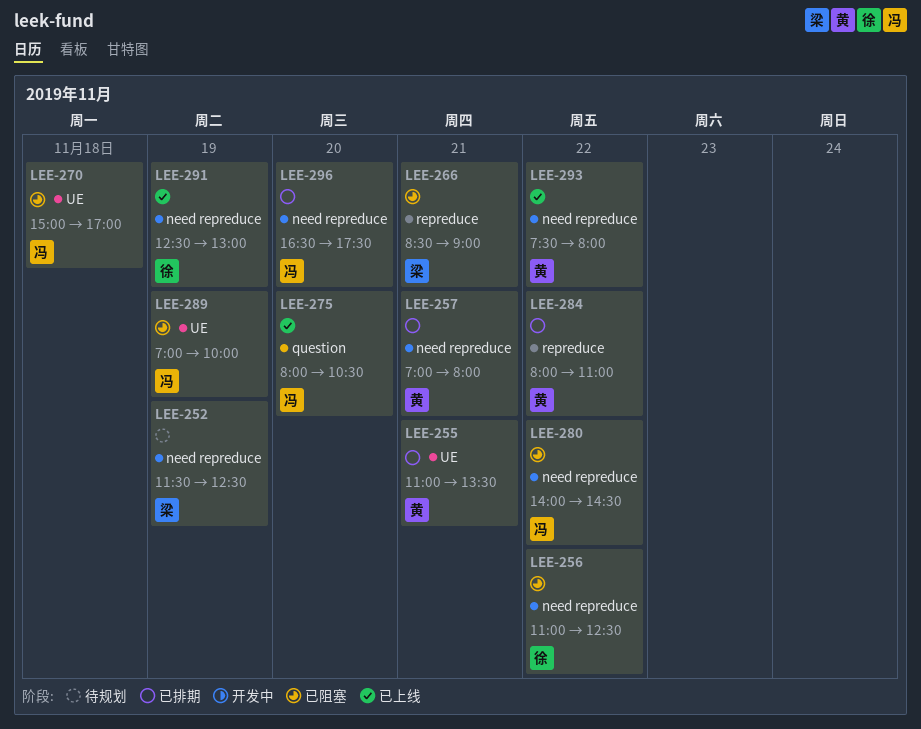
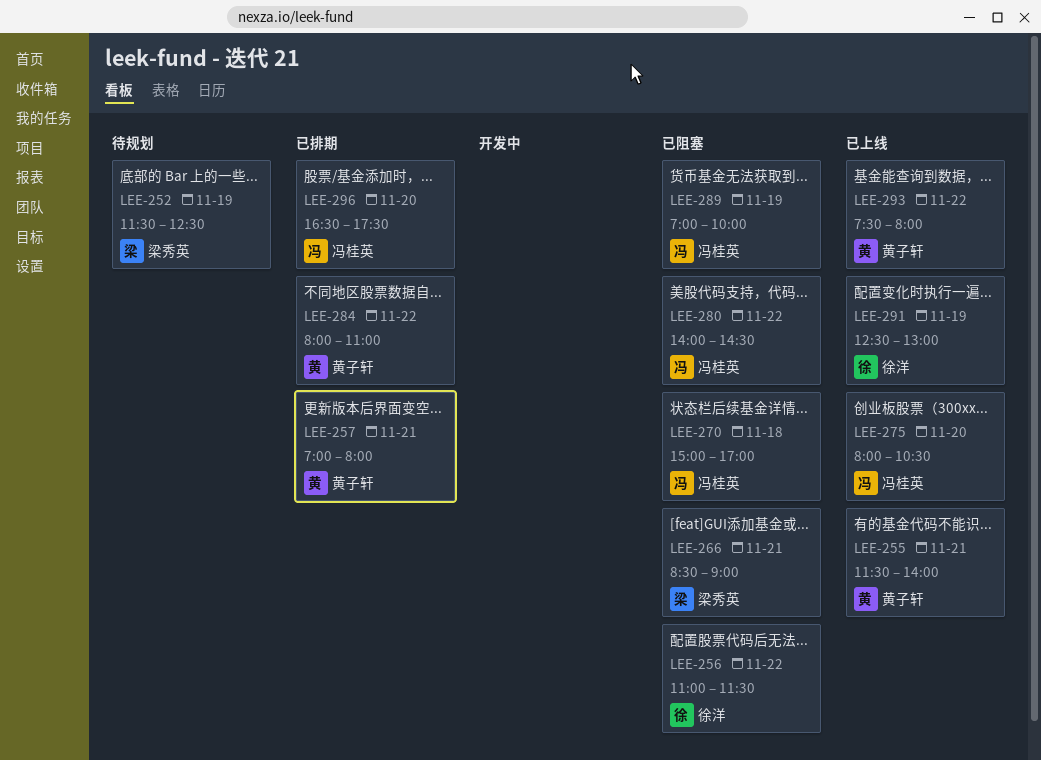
LEE-255, status: 已排期 -> 已上线
LEE-255, begins: 11:00 -> 11:30
LEE-255, ends: 13:30 -> 14:00
LEE-256, ends: 12:30 -> 11:30

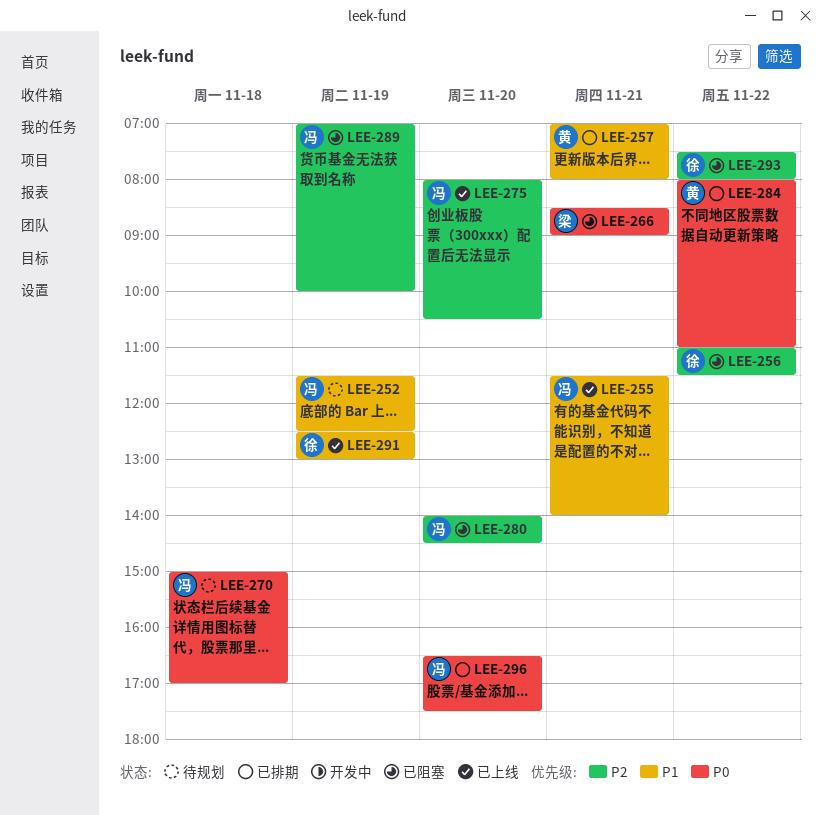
LEE-252, owner: 梁秀英 -> 冯桂英
LEE-255, owner: 黄子轩 -> 冯桂英
LEE-270, status: 已阻塞 -> 待规划
LEE-280, day: Nov 22 -> Nov 20
LEE-293, status: 已上线 -> 已阻塞
LEE-293, owner: 黄子轩 -> 徐洋

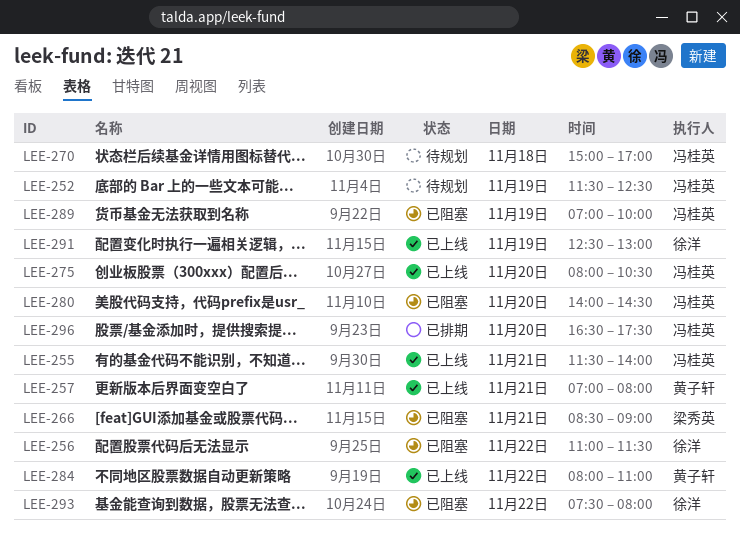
LEE-257, status: 已排期 -> 已上线
LEE-284, status: 已排期 -> 已上线

